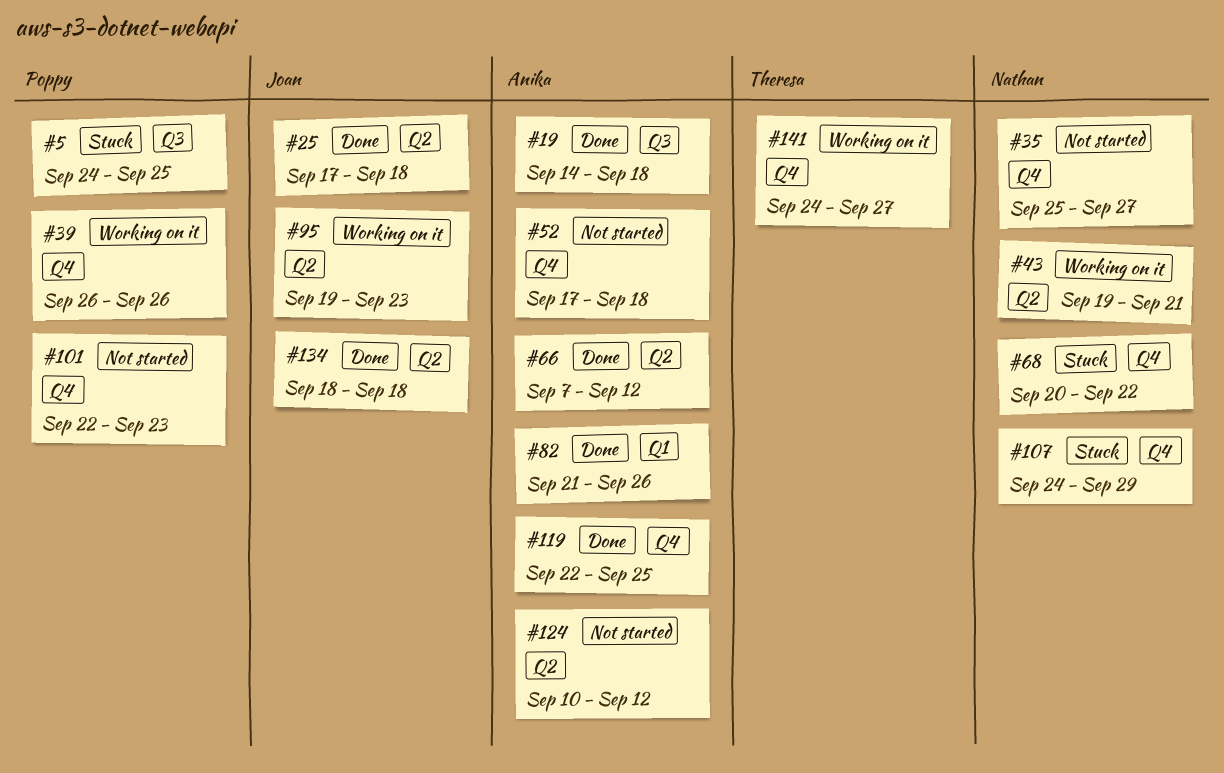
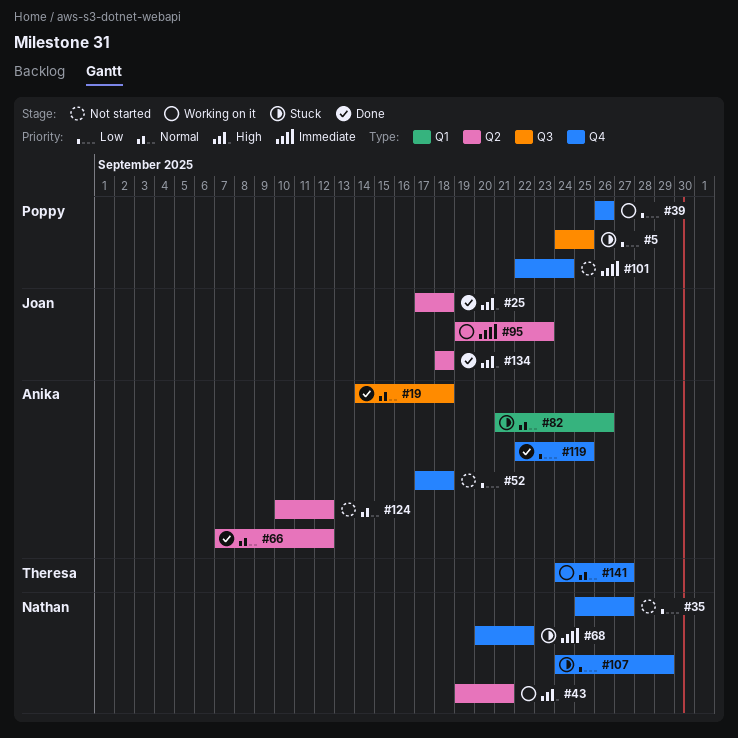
#82, status: Done -> Stuck
#101, due: Sep 23 -> Sep 24

